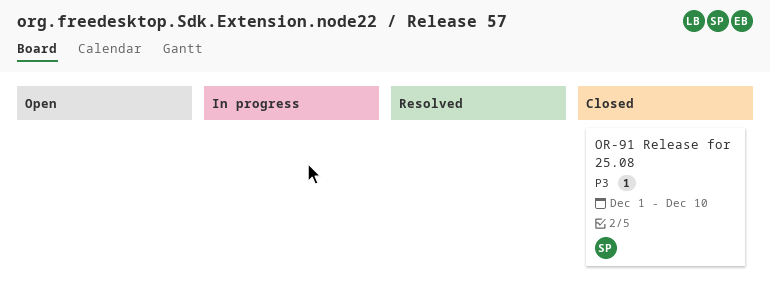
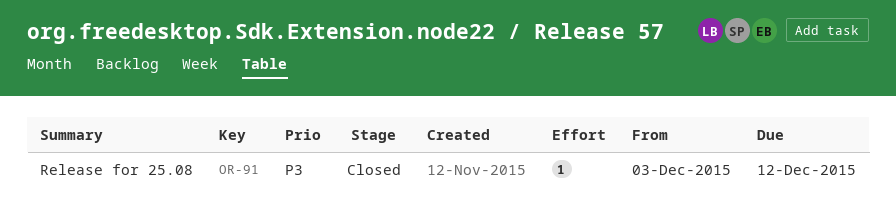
OR-91, start: Dec 1 -> Dec 3
OR-91, due: Dec 10 -> Dec 12

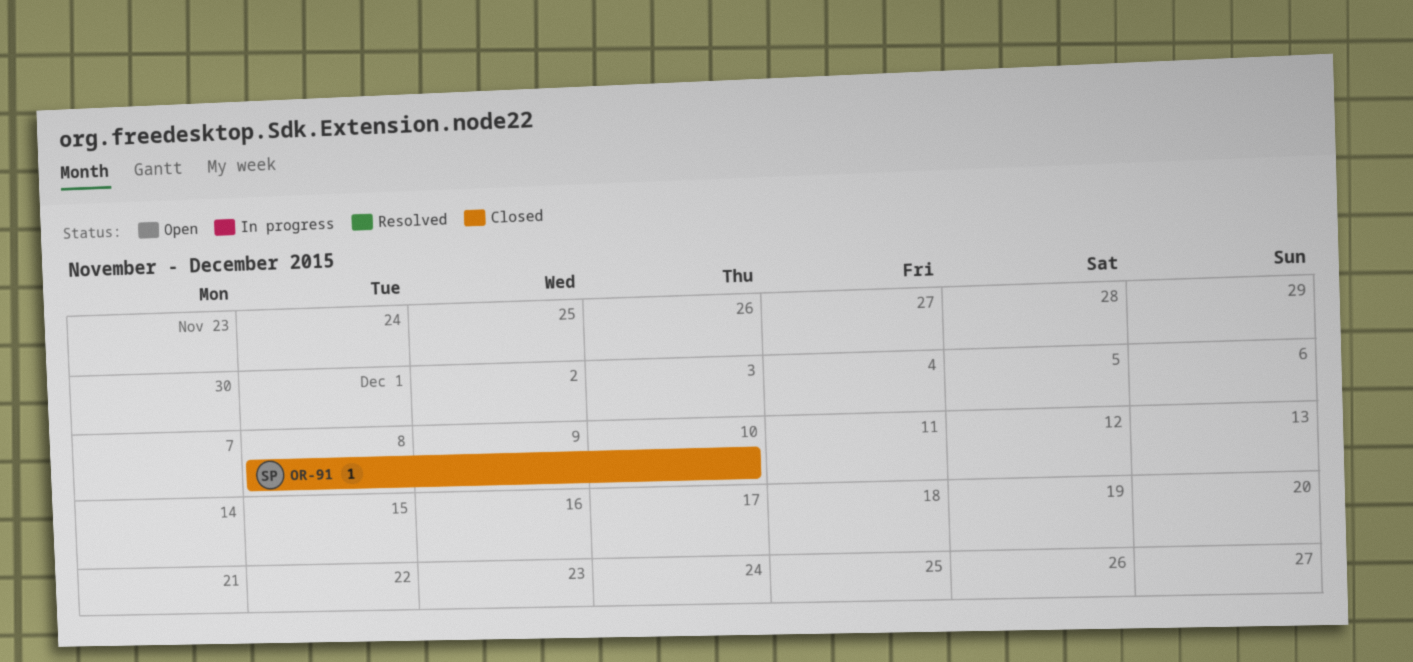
OR-91, start: Dec 3 -> Dec 8
OR-91, due: Dec 12 -> Dec 10

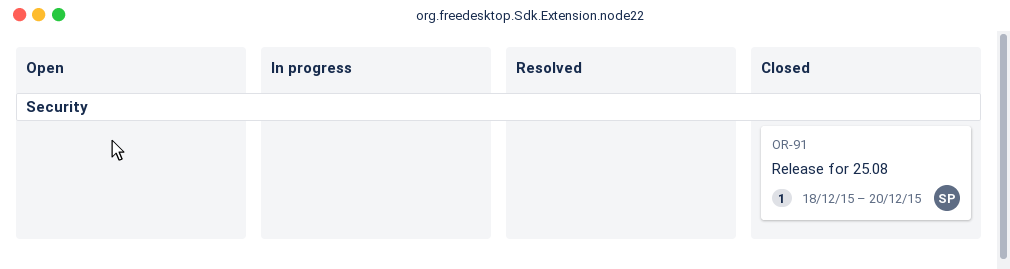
OR-91, start: Dec 8 -> Dec 18
OR-91, due: Dec 10 -> Dec 20

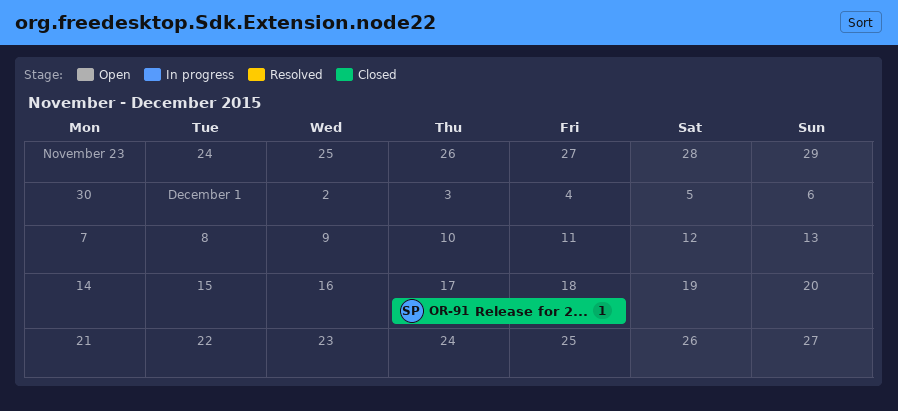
OR-91, start: Dec 18 -> Dec 17
OR-91, due: Dec 20 -> Dec 18

